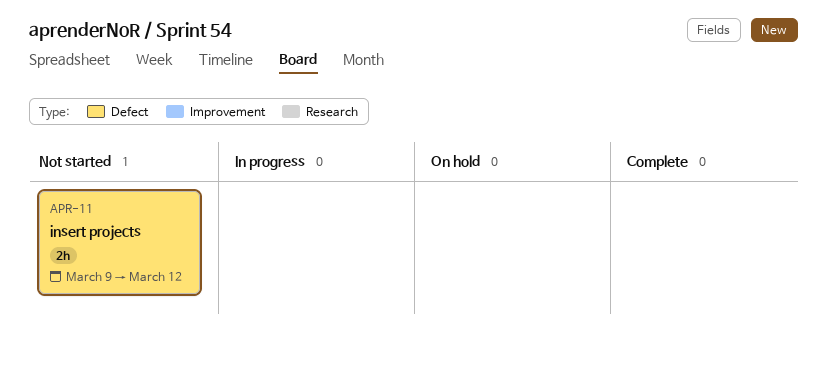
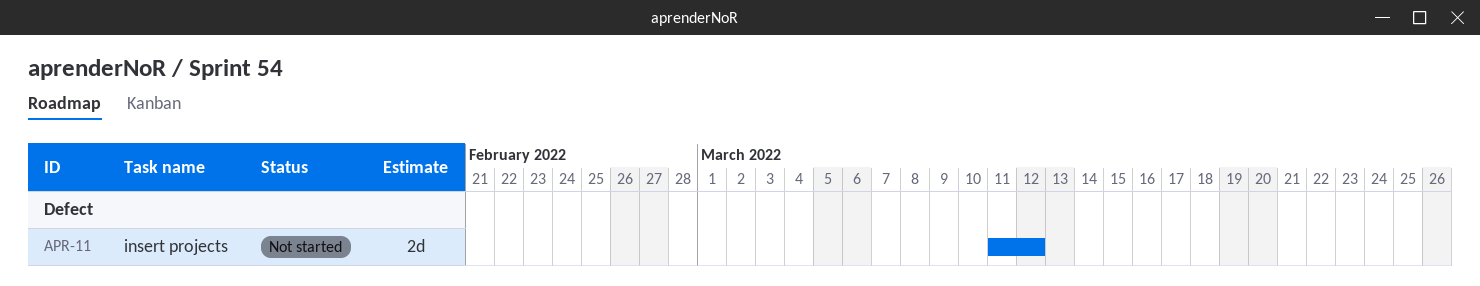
APR-11, estimate: 2h -> 2d
APR-11, start: Mar 9 -> Mar 11

